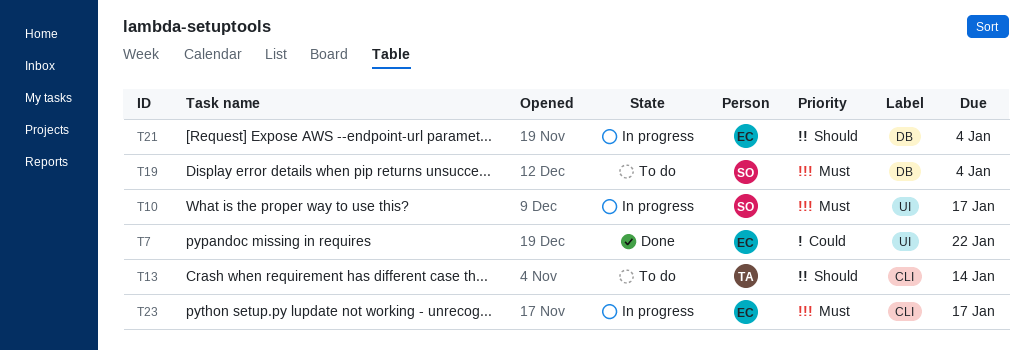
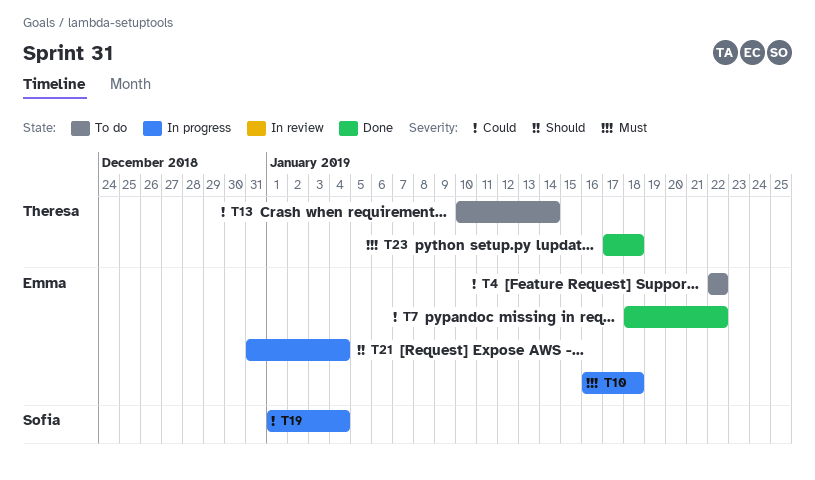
T4: none -> present
T10, owner: Sofia -> Emma
T10, due: Jan 17 -> Jan 18
T13, priority: Should -> Could
T19, status: To do -> In progress
T19, priority: Must -> Could
T23, status: In progress -> Done
T23, owner: Emma -> Theresa
T23, due: Jan 17 -> Jan 18

